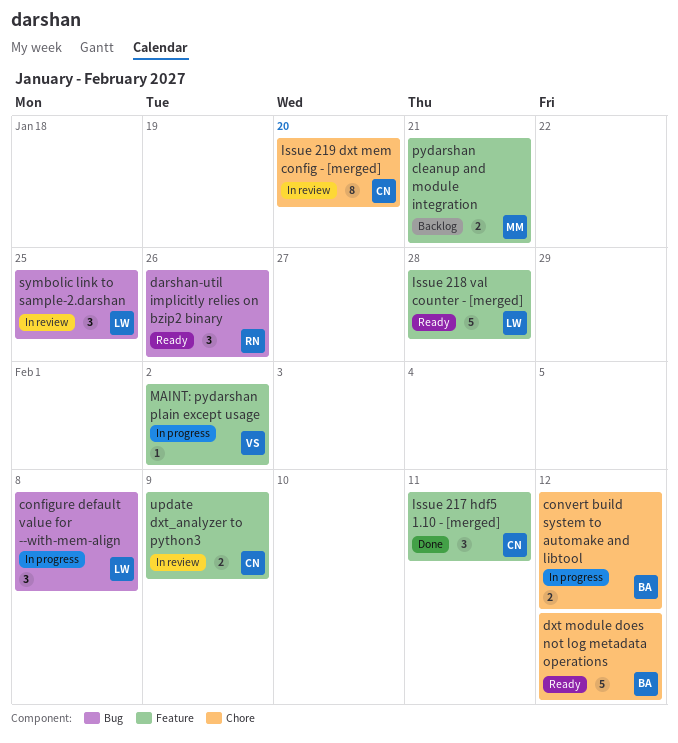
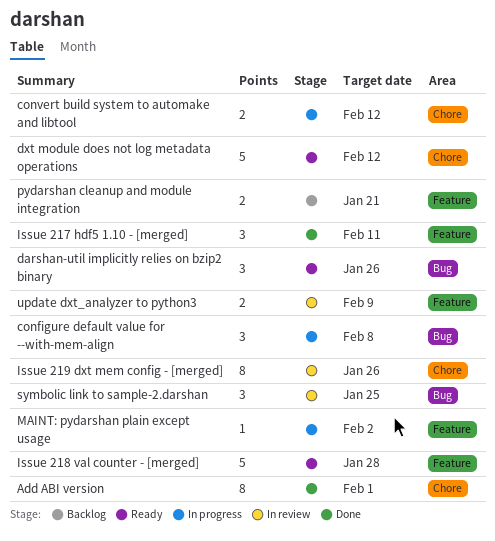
Add ABI version: none -> present
Issue 219 dxt mem config - [merged], due: Jan 20 -> Jan 26

